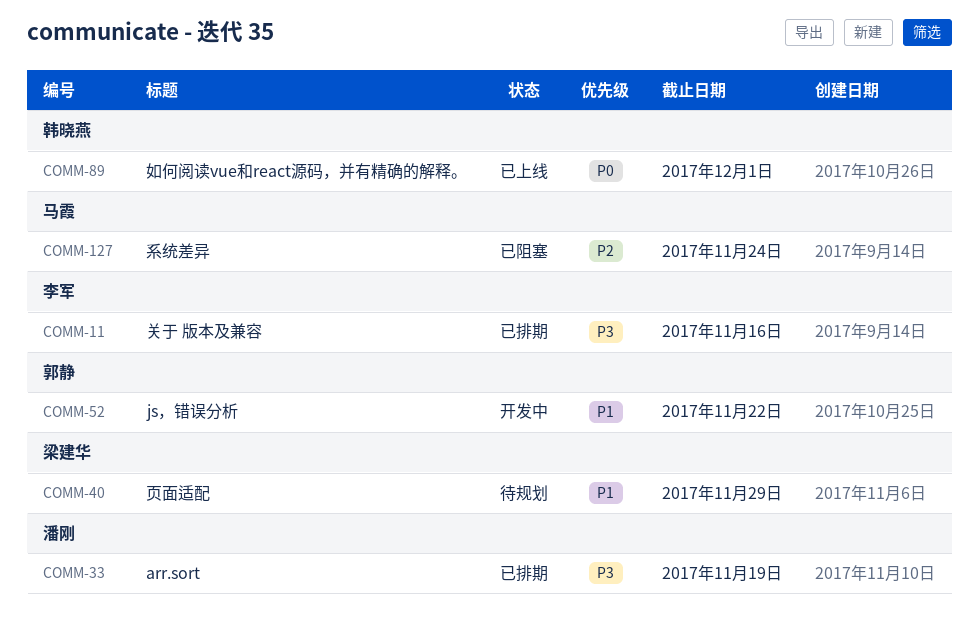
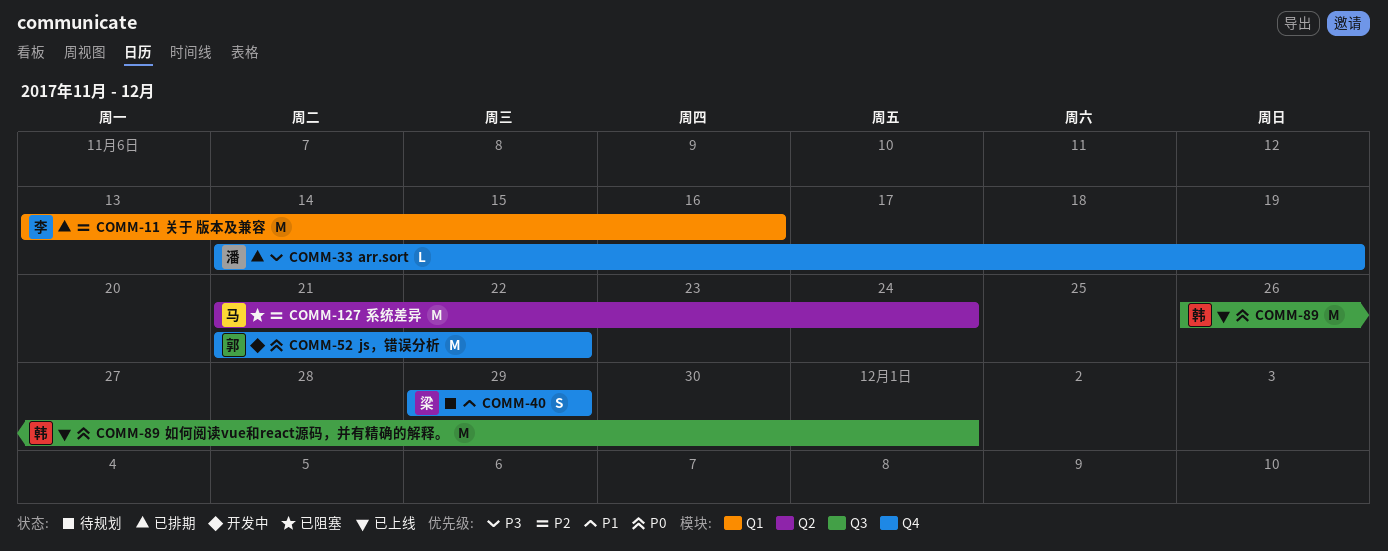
COMM-11, priority: P3 -> P2
COMM-52, priority: P1 -> P0

